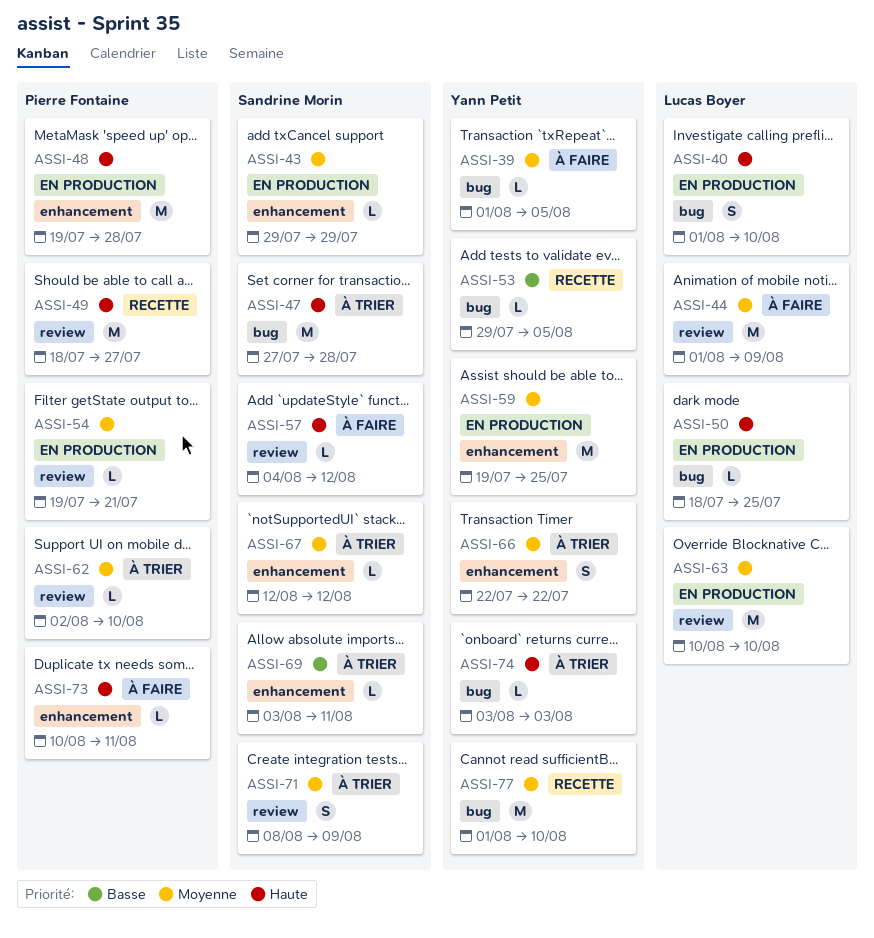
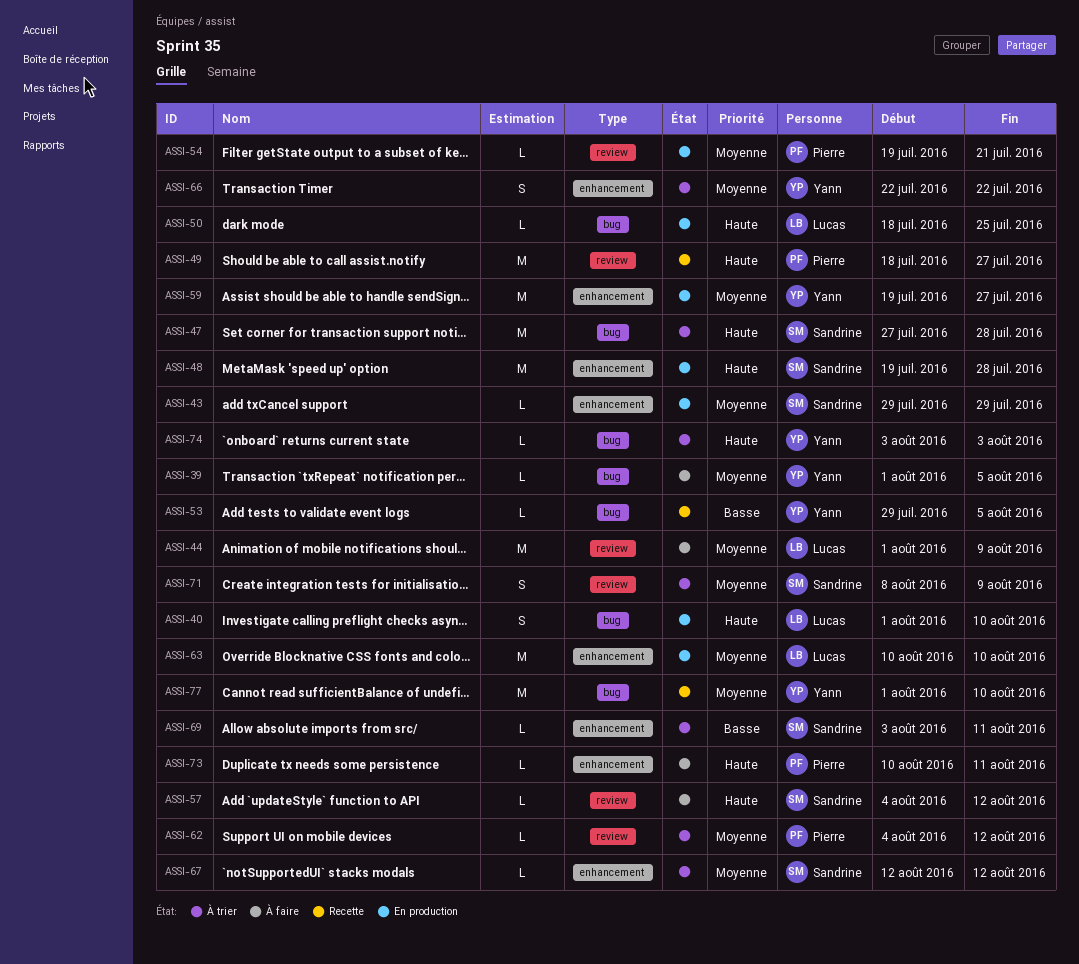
ASSI-48, owner: Pierre Fontaine -> Sandrine Morin
ASSI-59, due: Jul 25 -> Jul 27
ASSI-62, start: Aug 2 -> Aug 4
ASSI-62, due: Aug 10 -> Aug 12
ASSI-63, label: review -> enhancement

